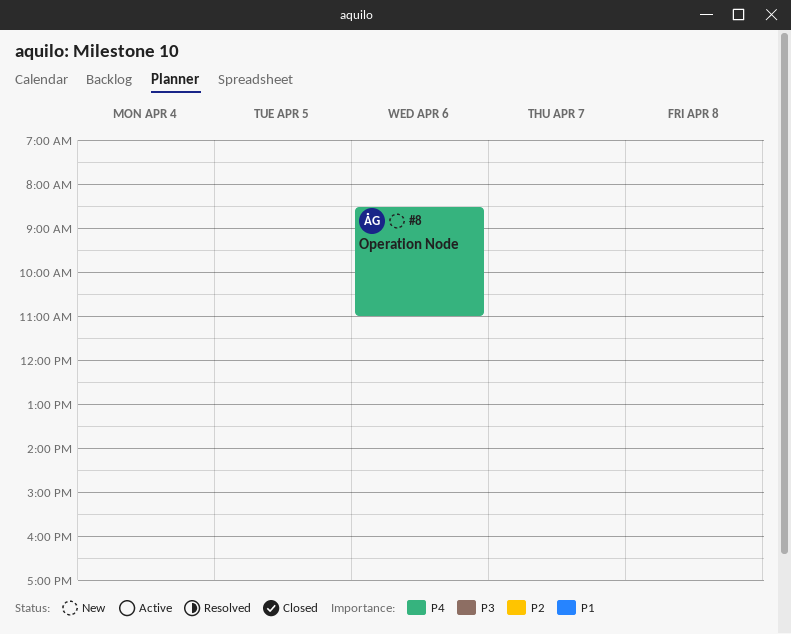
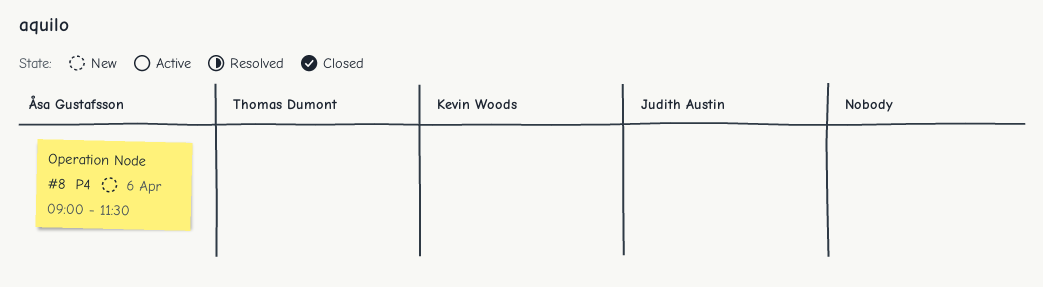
#8, begins: 08:30 -> 09:00
#8, ends: 11:00 -> 11:30

